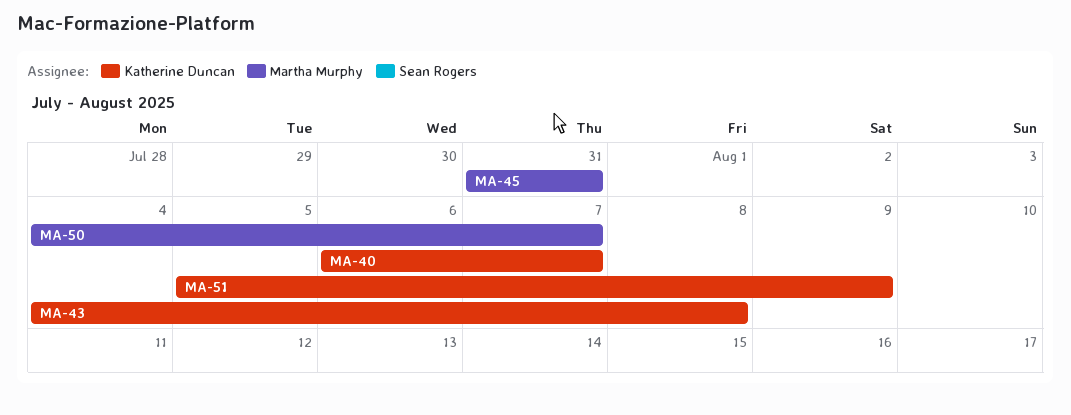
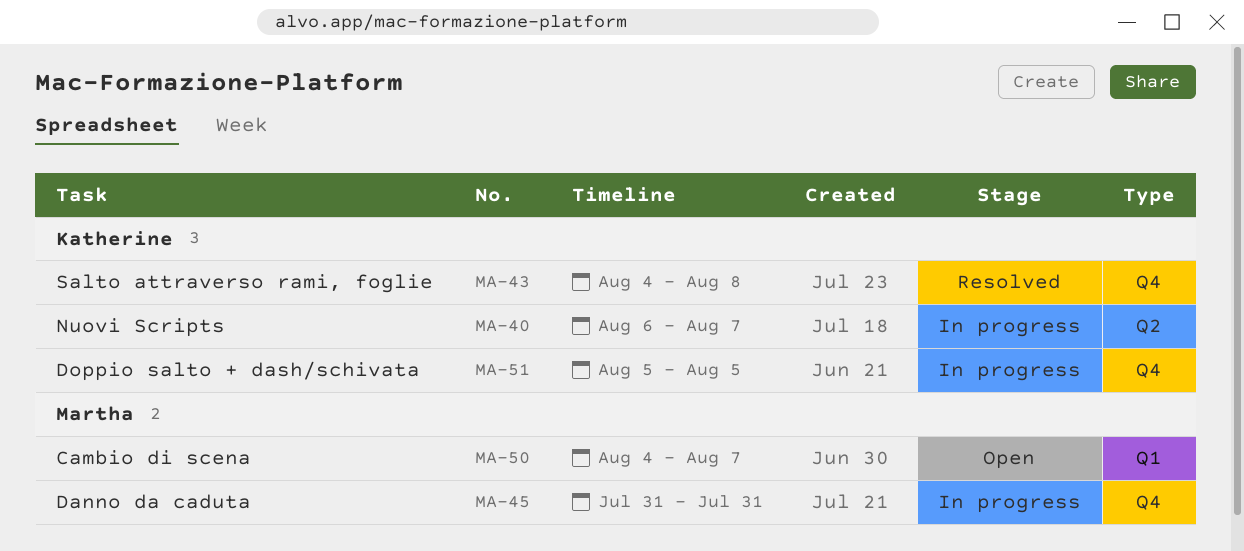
MA-51, due: Aug 9 -> Aug 5

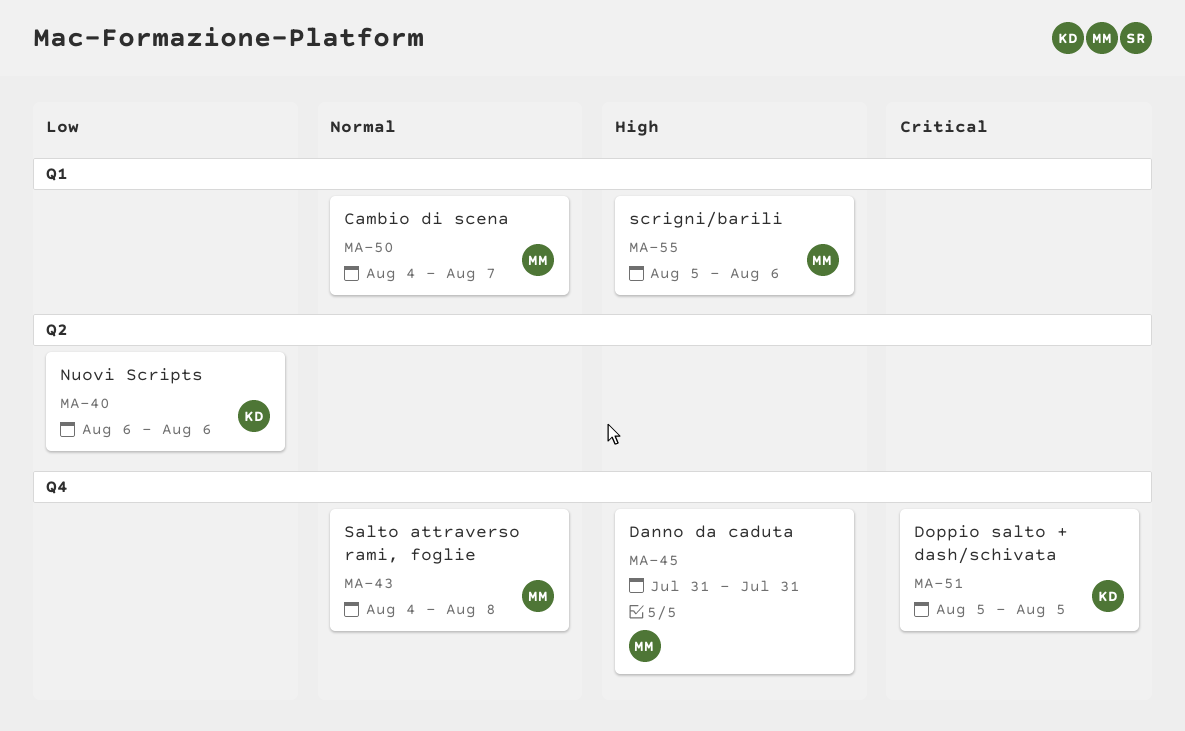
MA-40, due: Aug 7 -> Aug 6
MA-43, owner: Katherine -> Martha
MA-55: none -> present

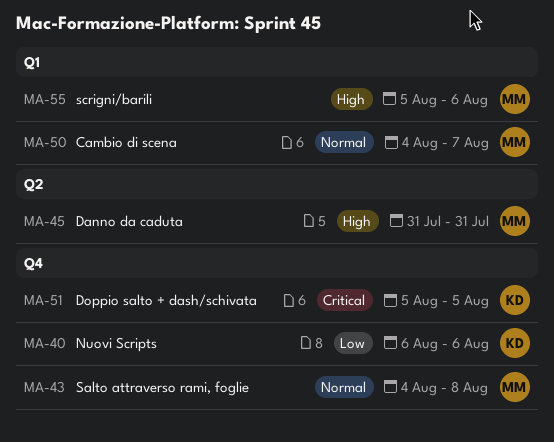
MA-40, label: Q2 -> Q4
MA-45, label: Q4 -> Q2

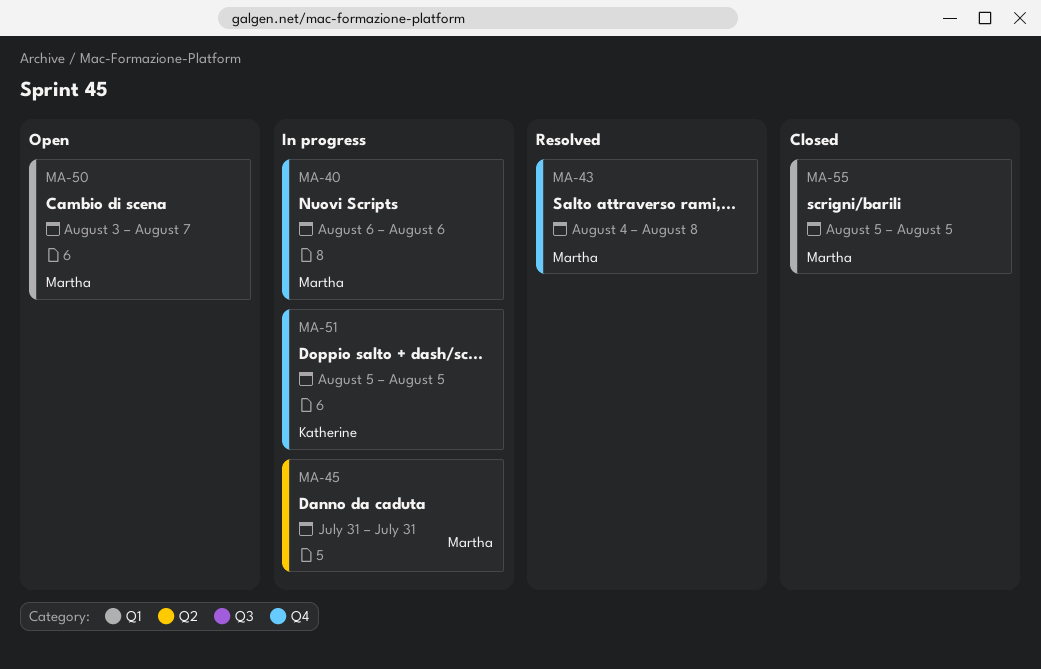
MA-40, owner: Katherine -> Martha
MA-50, start: Aug 4 -> Aug 3
MA-55, due: Aug 6 -> Aug 5

